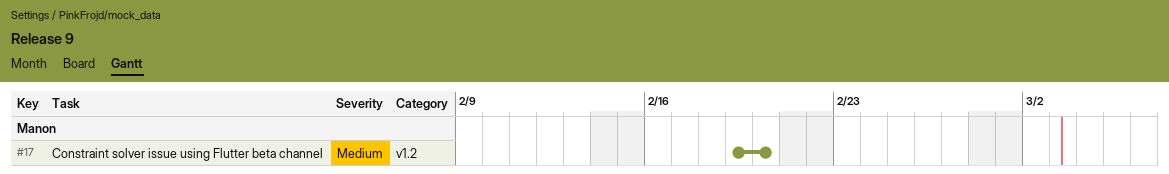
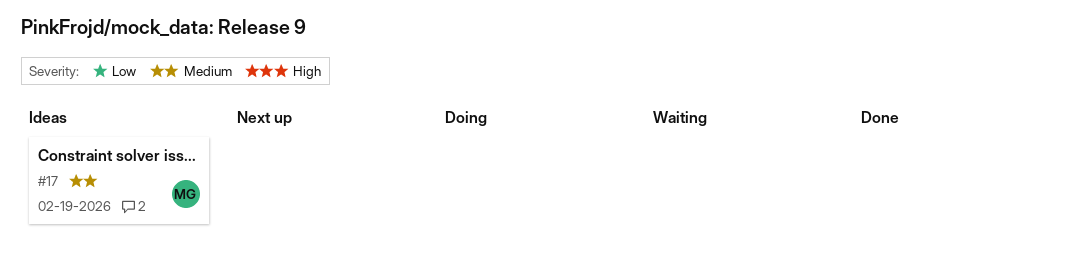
#17, due: Feb 20 -> Feb 19

